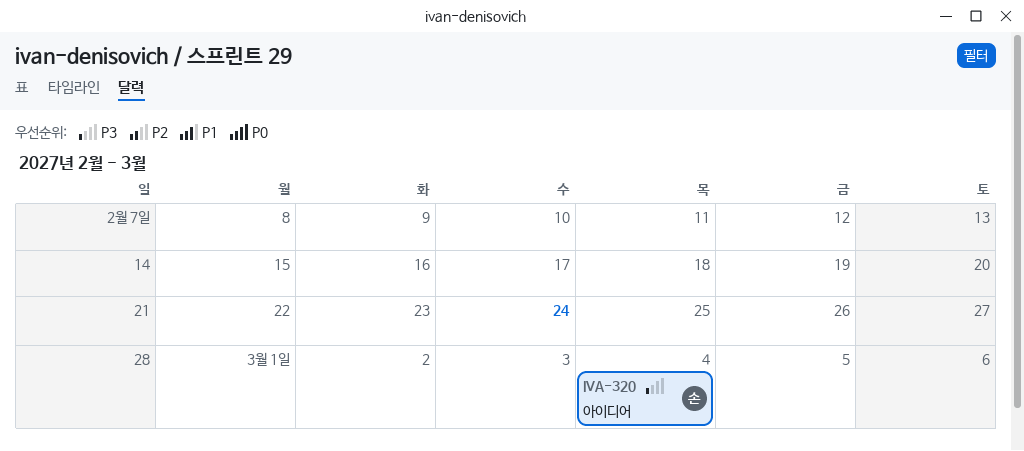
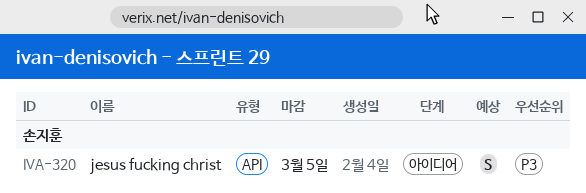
IVA-320, due: Mar 4 -> Mar 5

